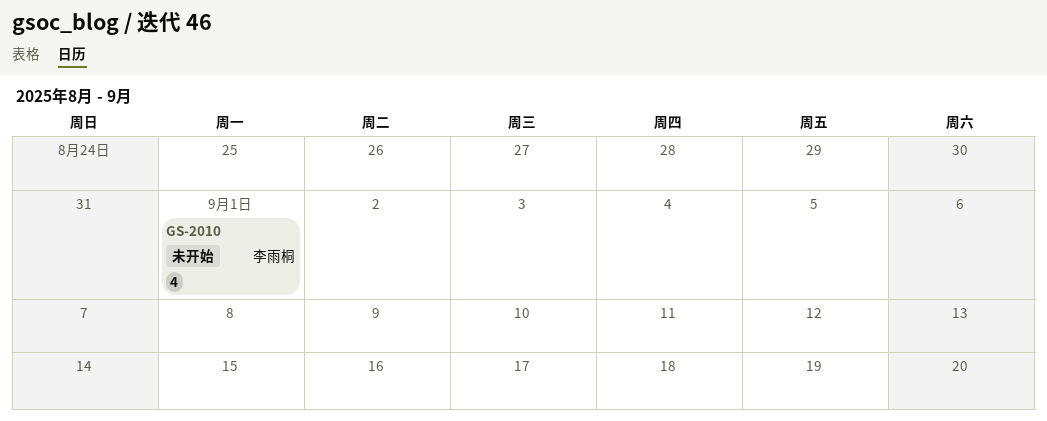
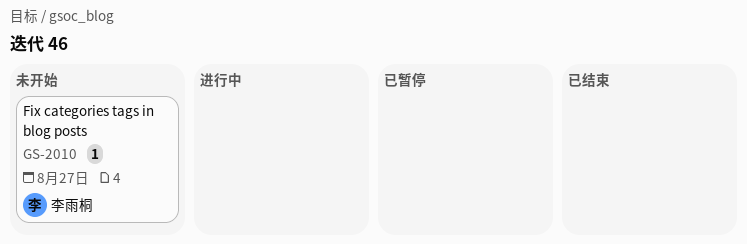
GS-2010, estimate: 4 -> 1
GS-2010, due: Sep 1 -> Aug 27

